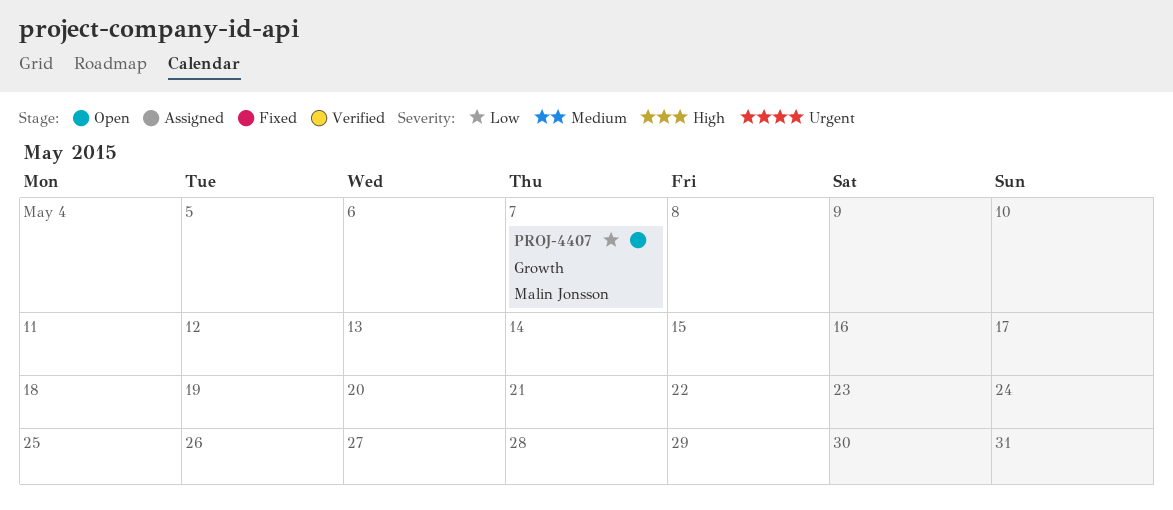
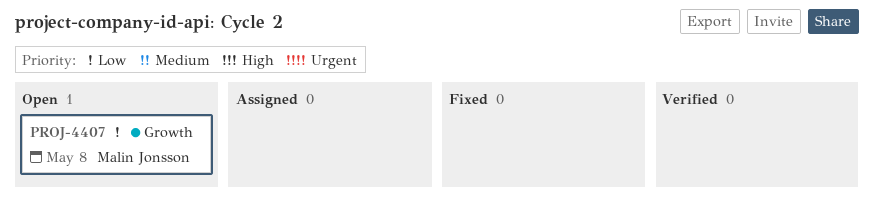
PROJ-4407, due: May 7 -> May 8

